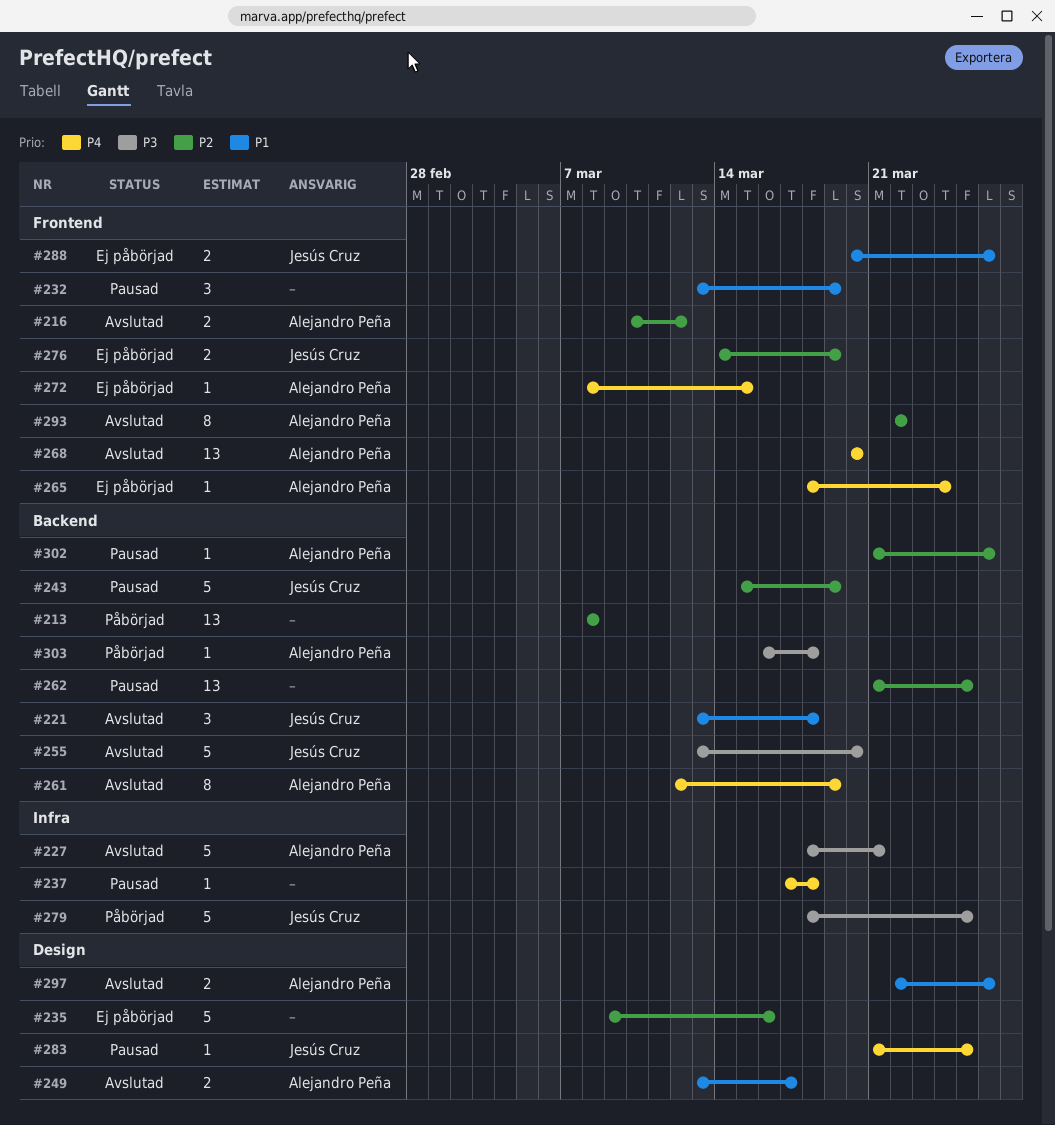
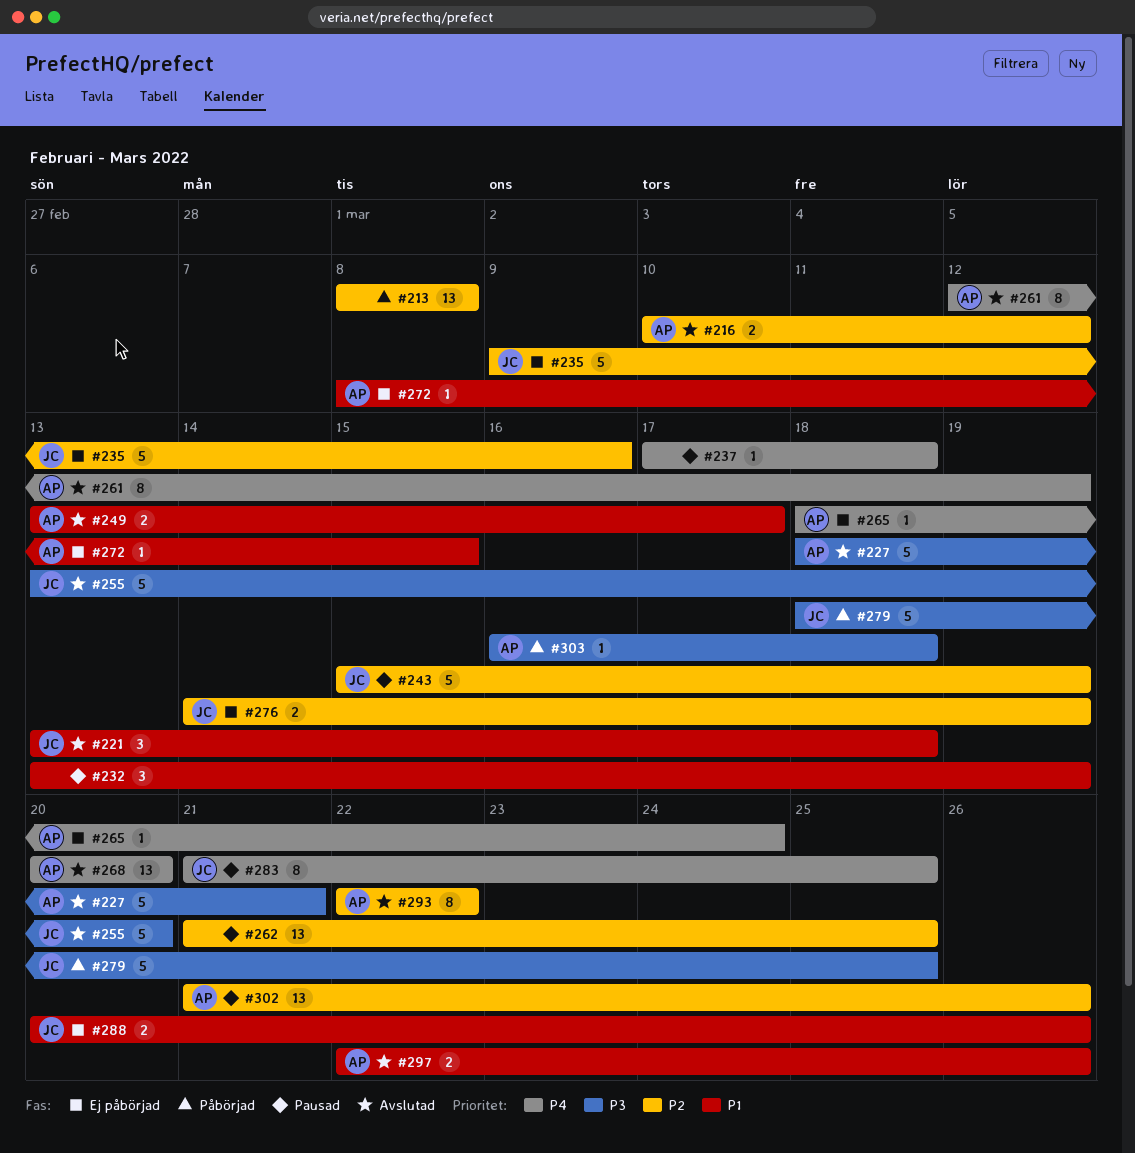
#235, owner: none -> Jesús Cruz
#272, priority: P4 -> P1
#283, estimate: 1 -> 8
#302, estimate: 1 -> 13

